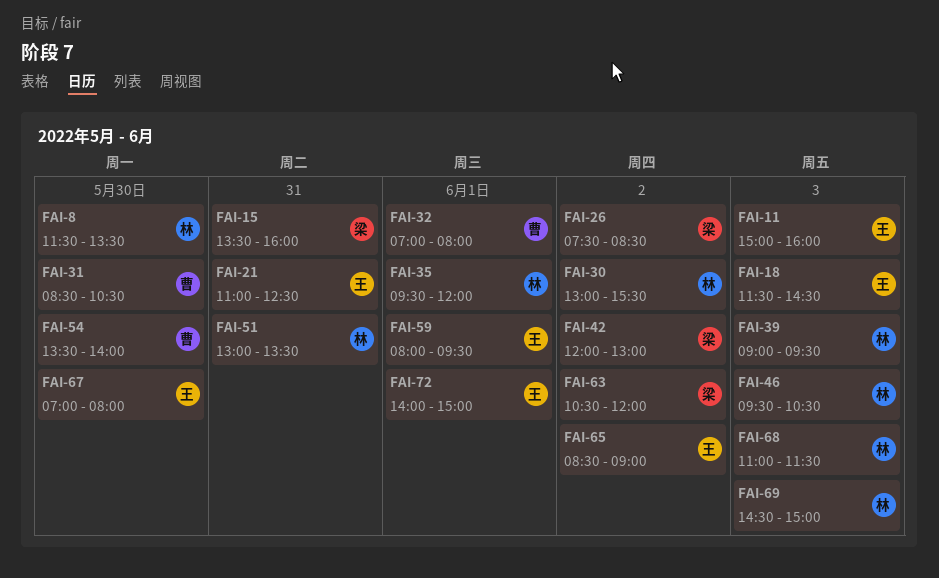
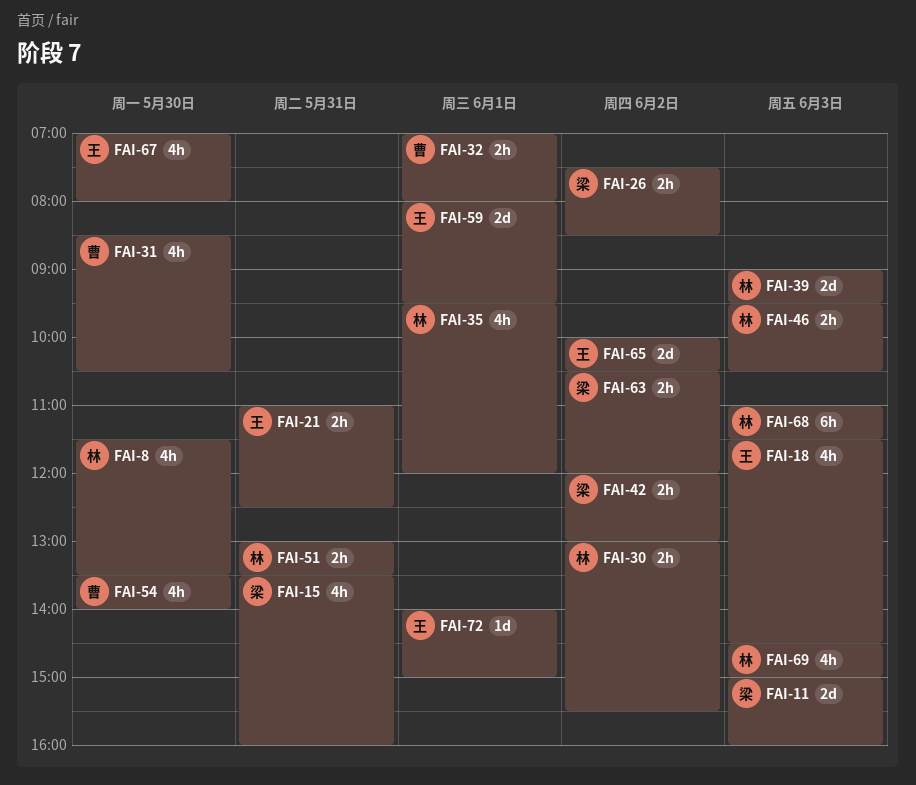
FAI-11, owner: 王 -> 梁
FAI-65, begins: 08:30 -> 10:00
FAI-65, ends: 09:00 -> 10:30

